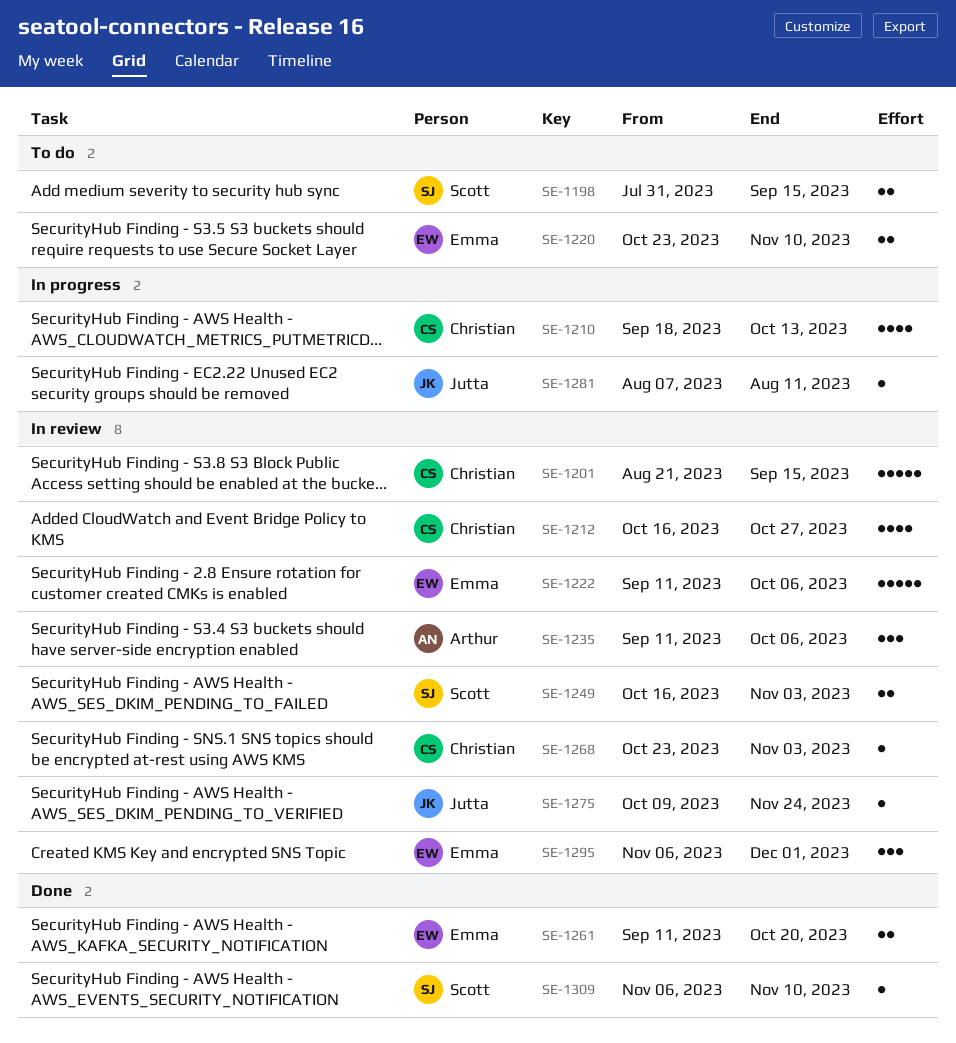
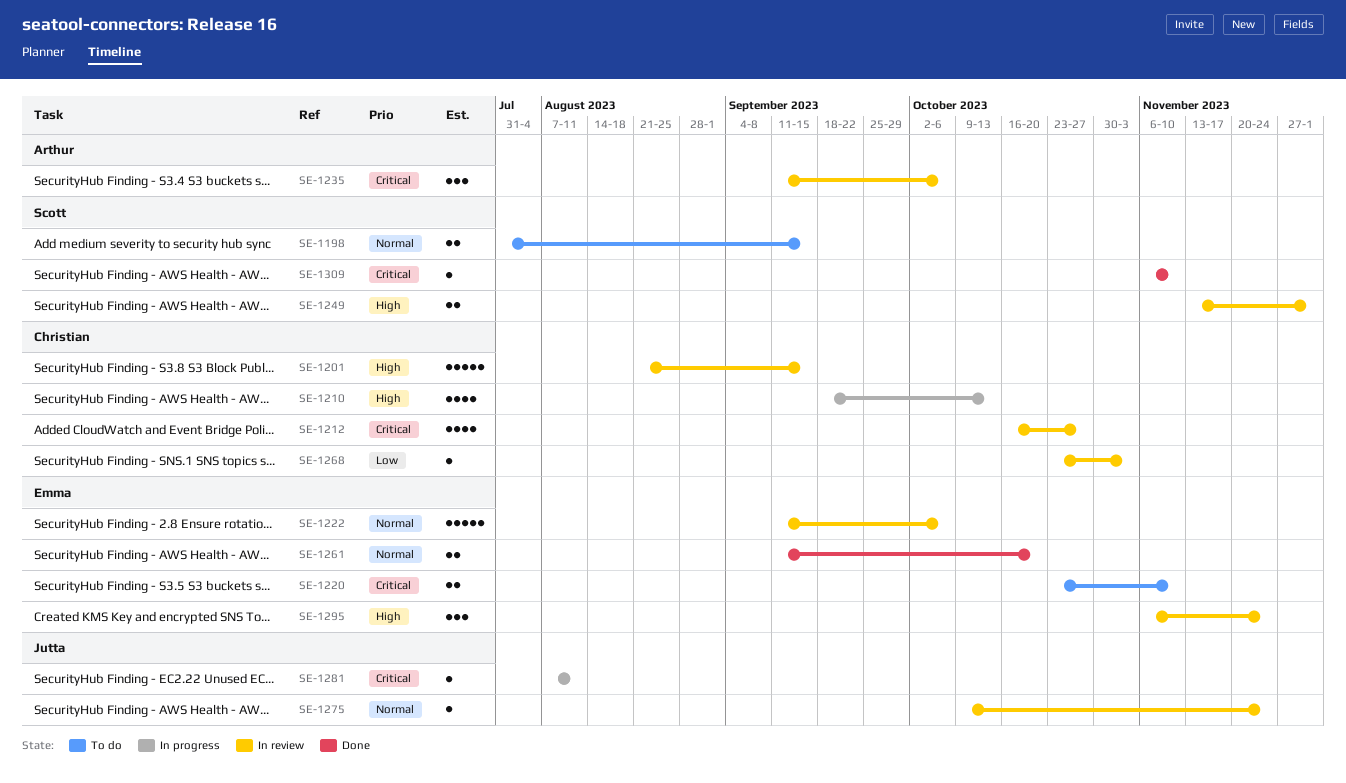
SE-1249, start: Oct 16 -> Nov 13
SE-1249, due: Nov 3 -> Dec 1
SE-1295, due: Dec 1 -> Nov 24

